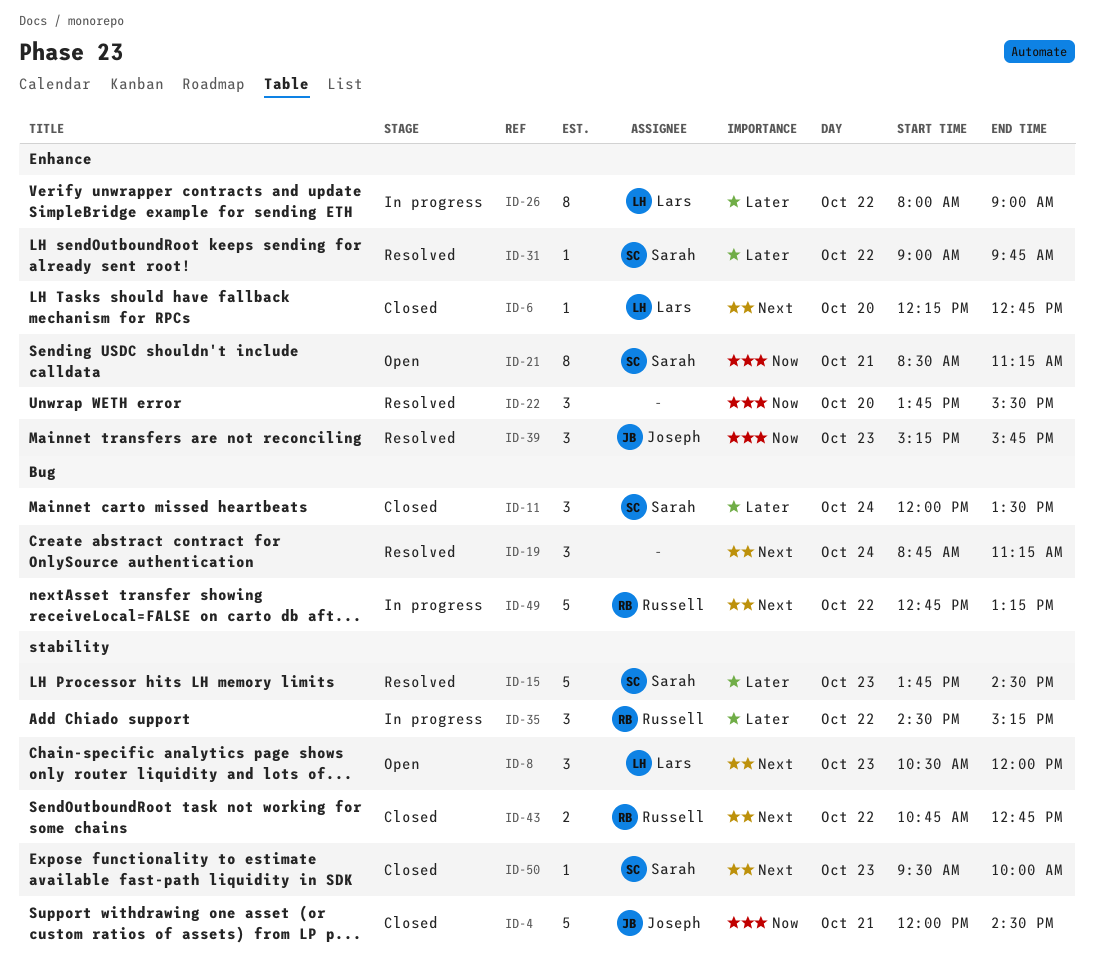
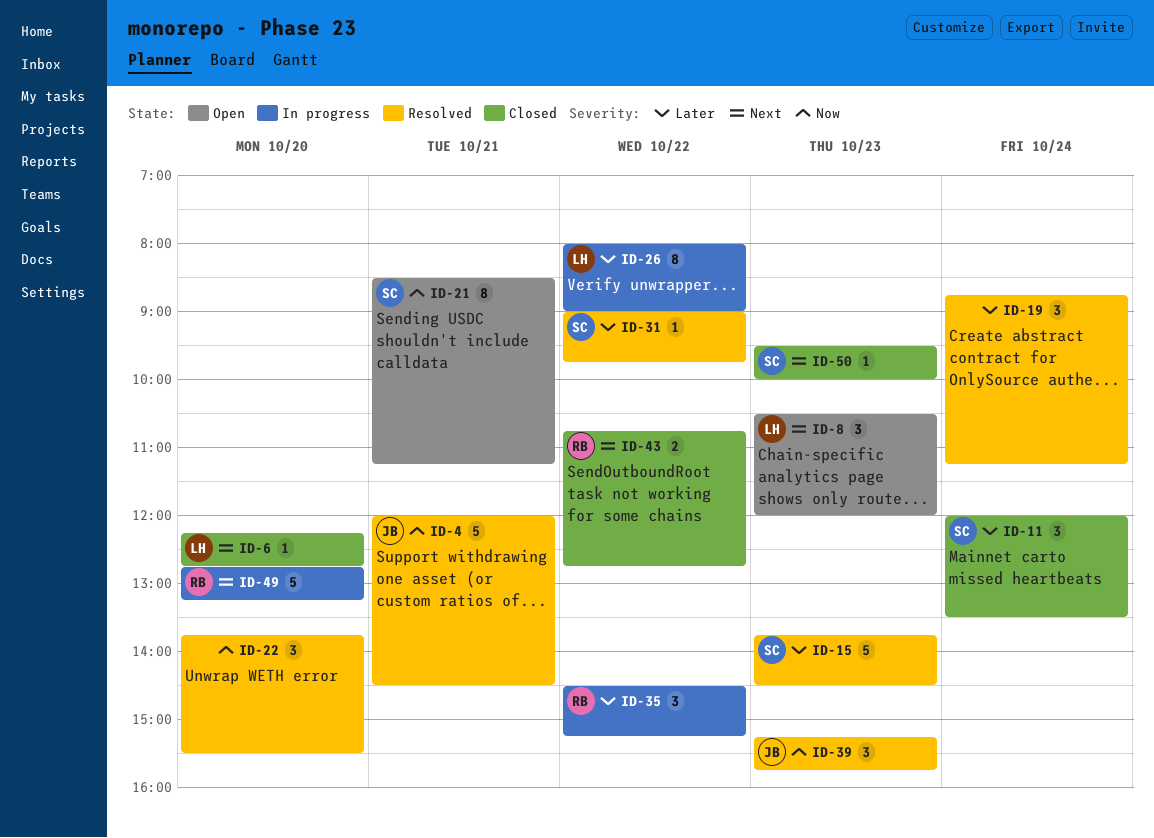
ID-4, status: Closed -> Resolved
ID-19, priority: Next -> Later
ID-49, day: Oct 22 -> Oct 20

